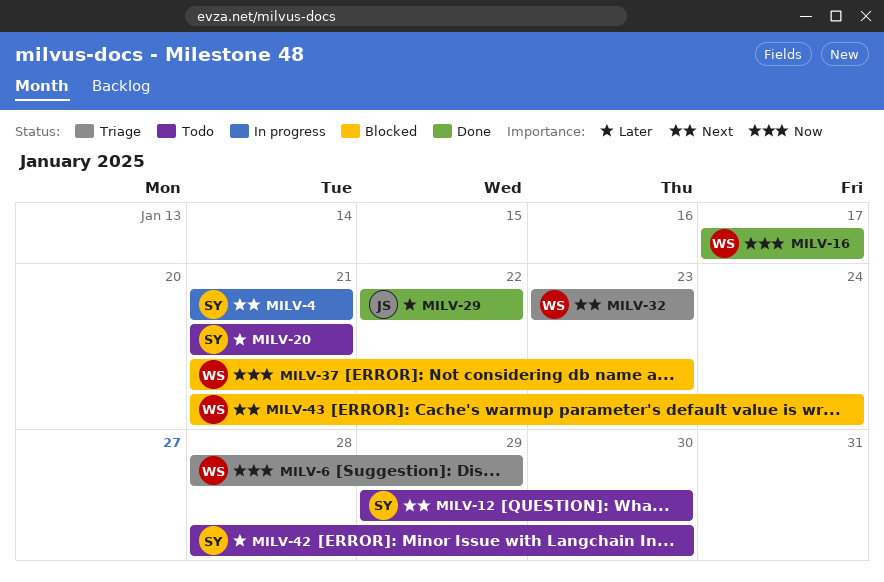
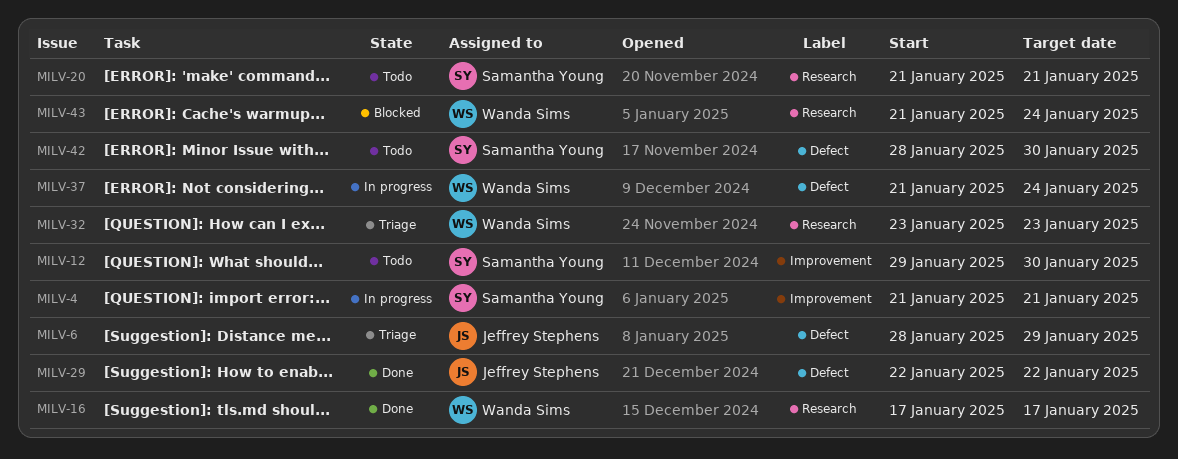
MILV-6, owner: Wanda Sims -> Jeffrey Stephens
MILV-37, status: Blocked -> In progress
MILV-37, due: Jan 23 -> Jan 24

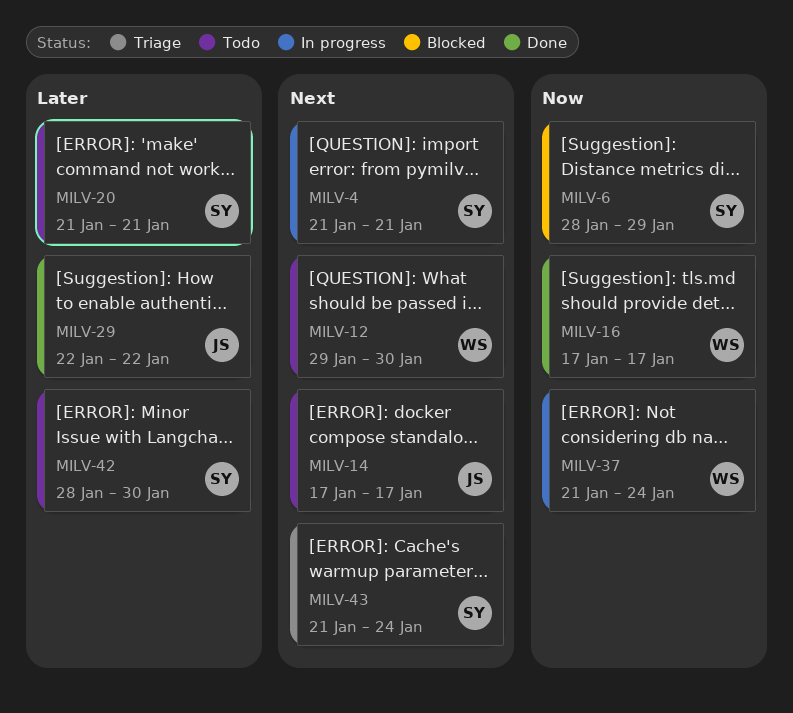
MILV-6, status: Triage -> Blocked
MILV-6, owner: Jeffrey Stephens -> Samantha Young
MILV-12, owner: Samantha Young -> Wanda Sims
MILV-14: none -> present
MILV-32: present -> none
MILV-43, status: Blocked -> Triage
MILV-43, owner: Wanda Sims -> Samantha Young

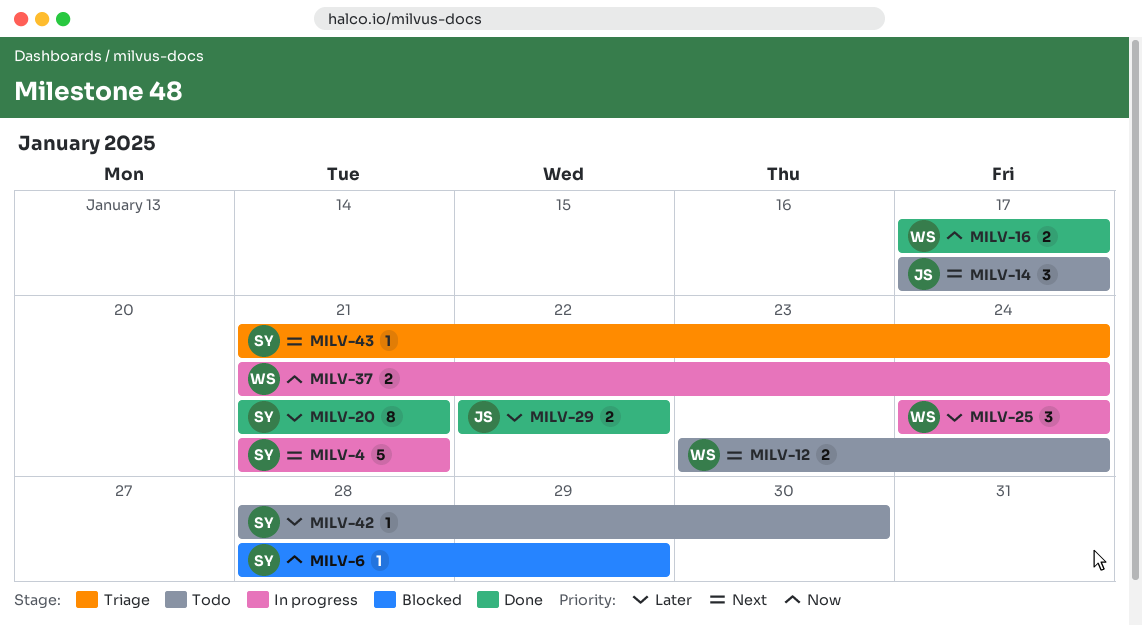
MILV-12, start: Jan 29 -> Jan 23
MILV-12, due: Jan 30 -> Jan 24
MILV-20, status: Todo -> Done
MILV-25: none -> present

